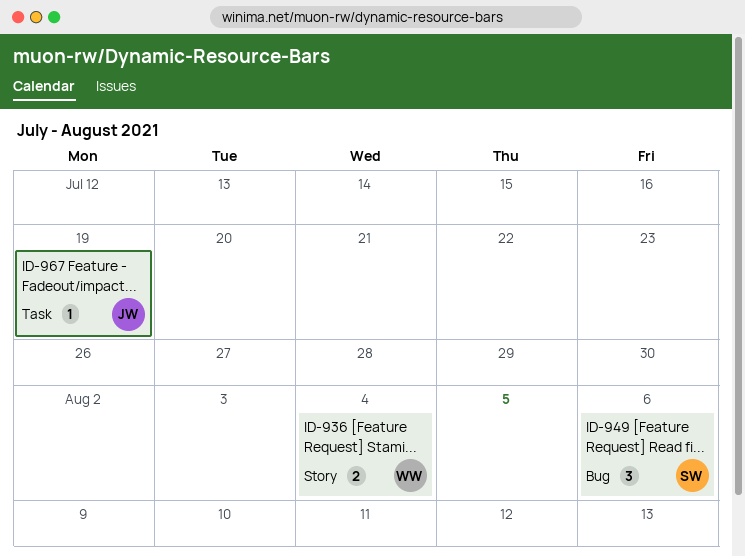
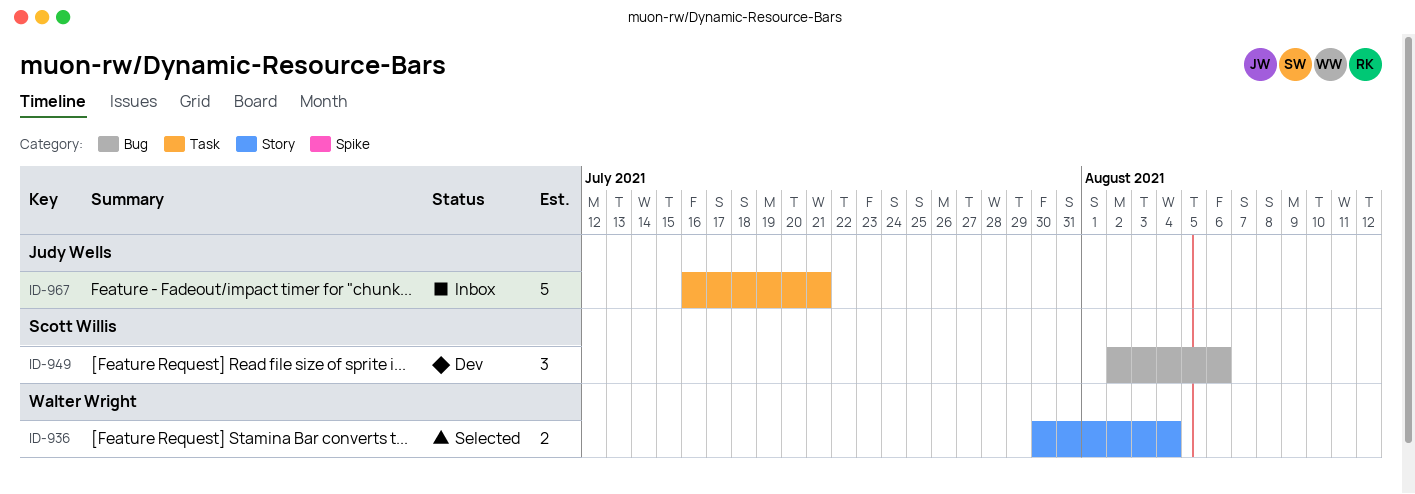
ID-967, estimate: 1 -> 5
ID-967, due: Jul 19 -> Jul 21

